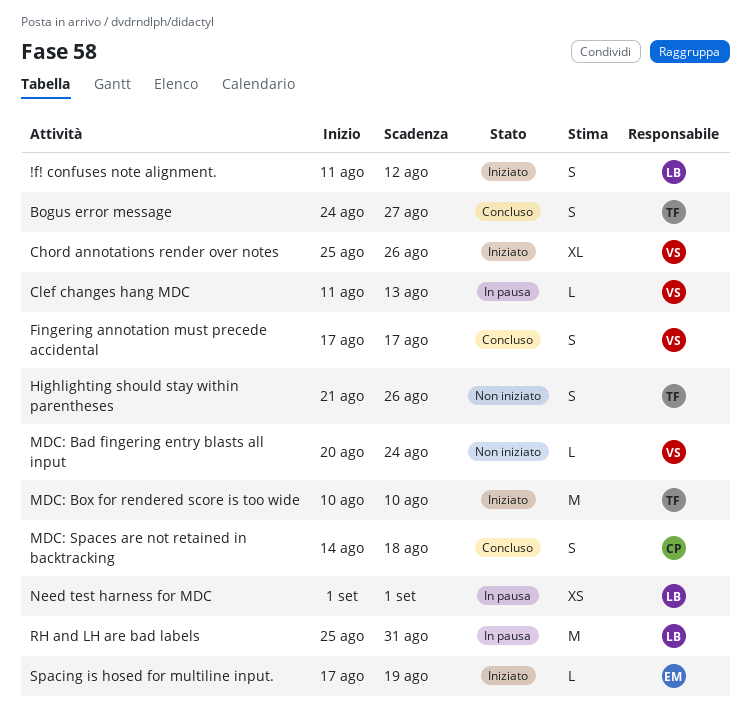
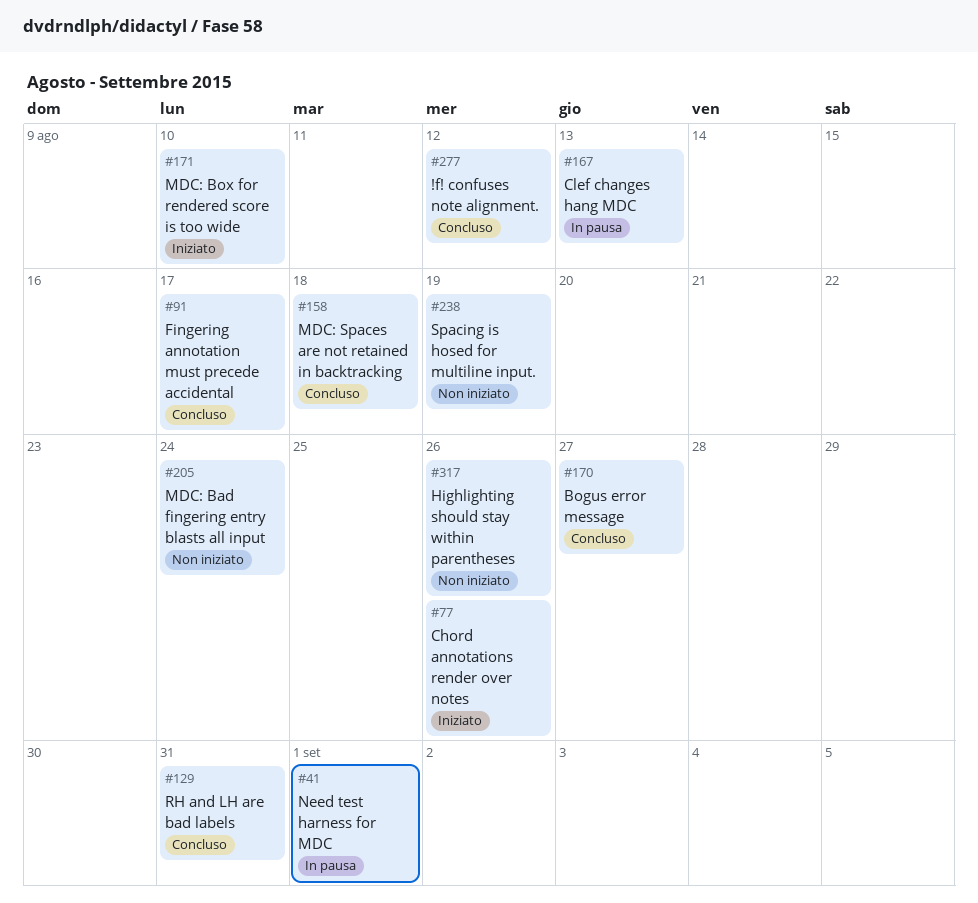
!f! confuses note alignment., status: Iniziato -> Concluso
RH and LH are bad labels, status: In pausa -> Concluso
Spacing is hosed for multiline input., status: Iniziato -> Non iniziato

